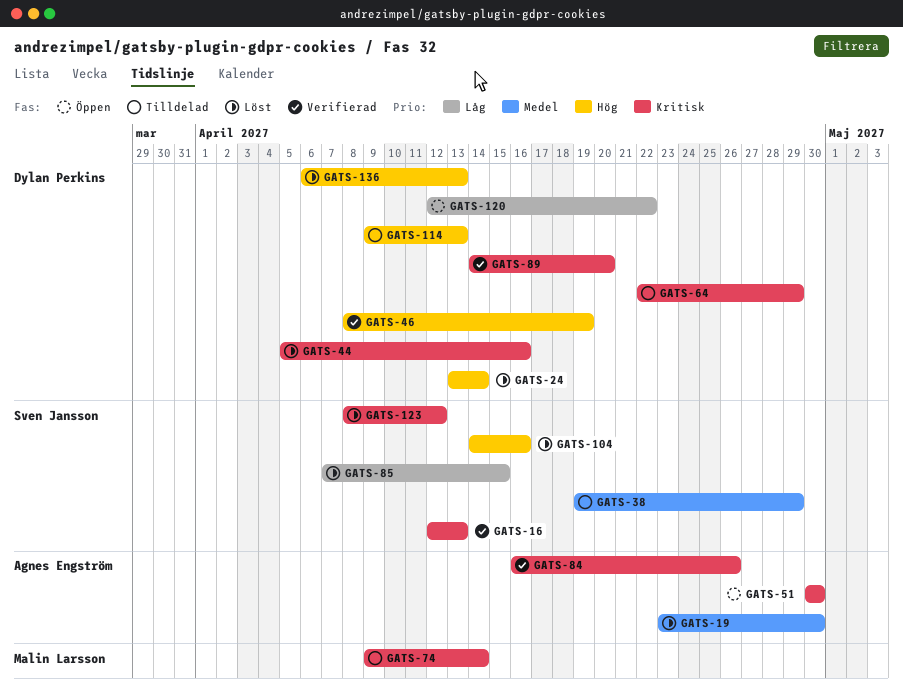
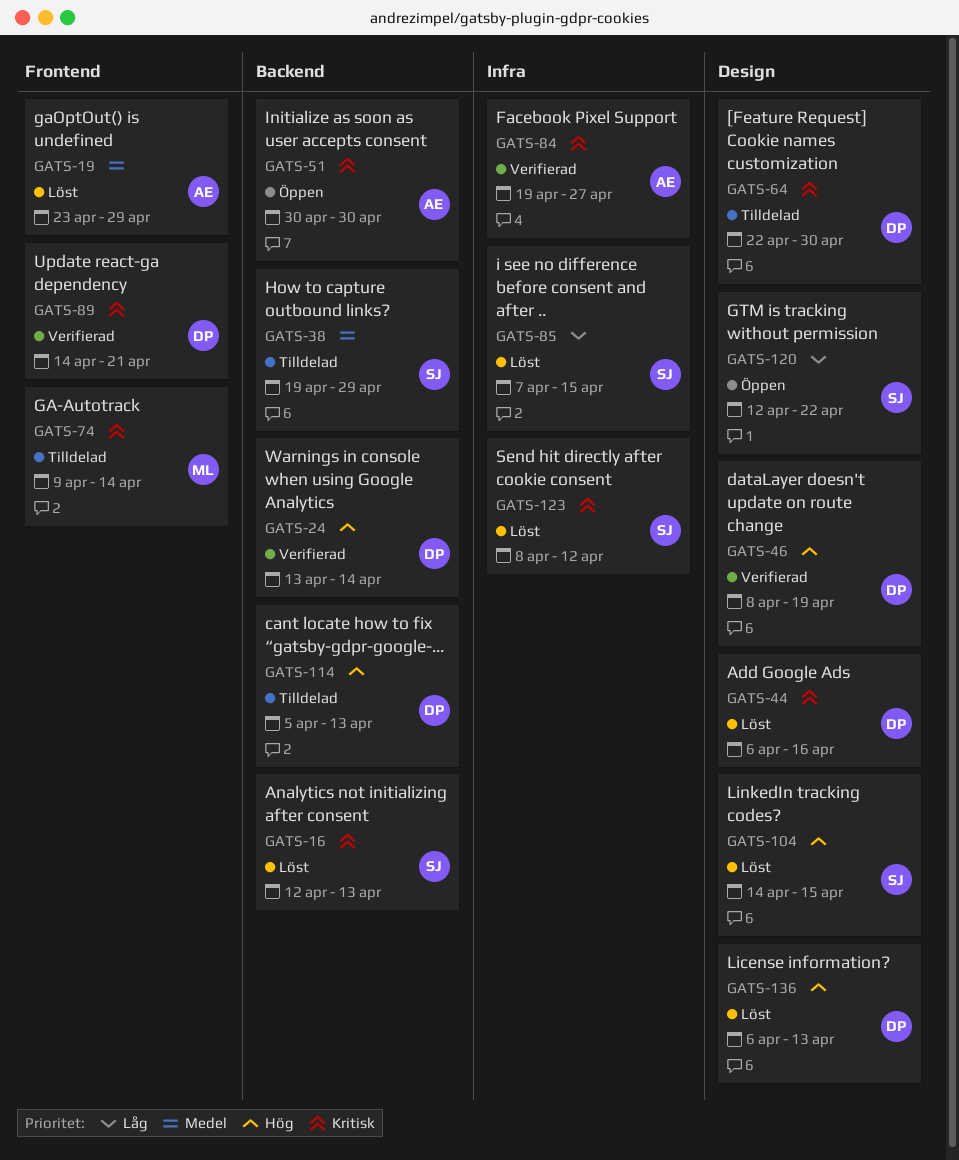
GATS-16, status: Verifierad -> Löst
GATS-19, due: Apr 30 -> Apr 29
GATS-24, status: Löst -> Verifierad
GATS-44, start: Apr 5 -> Apr 6
GATS-64, due: Apr 29 -> Apr 30
GATS-84, start: Apr 16 -> Apr 19
GATS-84, due: Apr 26 -> Apr 27
GATS-89, due: Apr 20 -> Apr 21
GATS-104, due: Apr 16 -> Apr 15
GATS-114, start: Apr 9 -> Apr 5
GATS-120, owner: Dylan Perkins -> Sven Jansson

